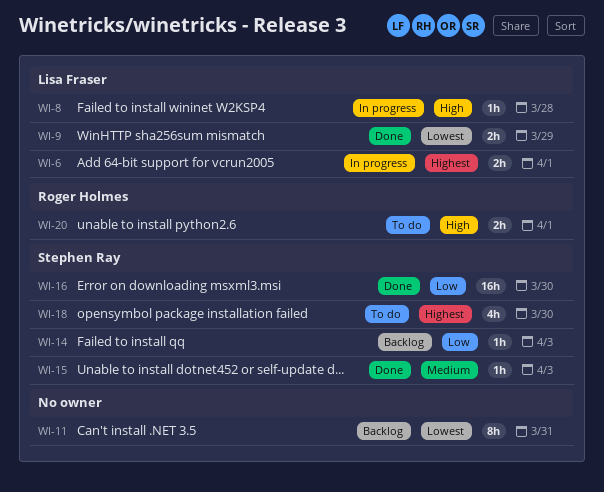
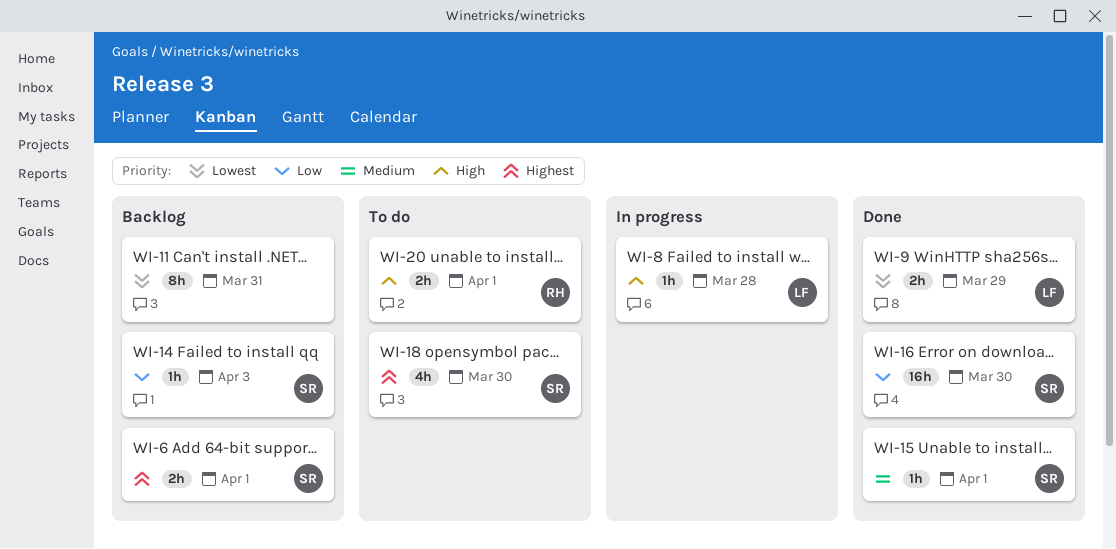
WI-6, status: In progress -> Backlog
WI-6, owner: Lisa Fraser -> Stephen Ray
WI-15, due: Apr 3 -> Apr 1

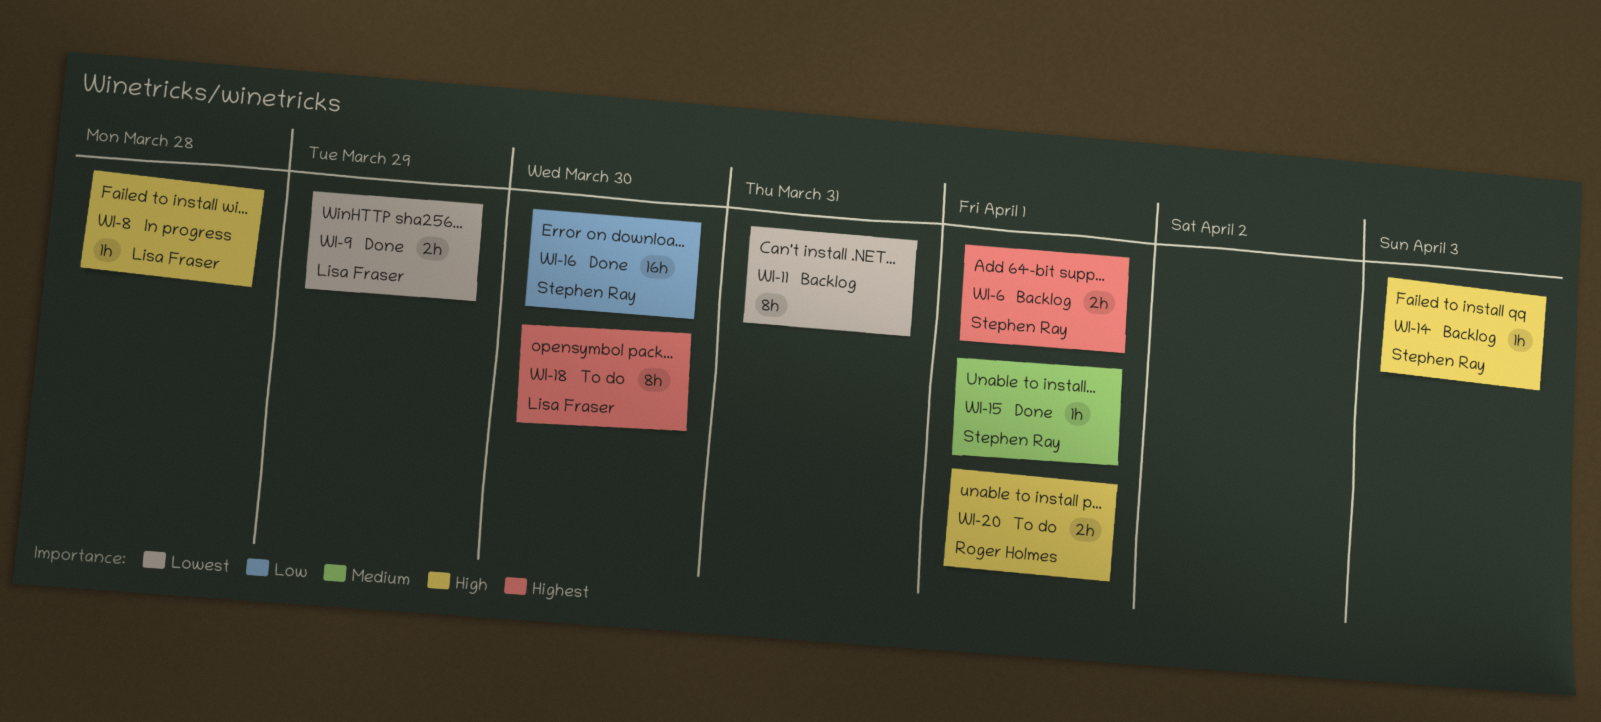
WI-14, priority: Low -> High
WI-18, owner: Stephen Ray -> Lisa Fraser
WI-18, estimate: 4h -> 8h

